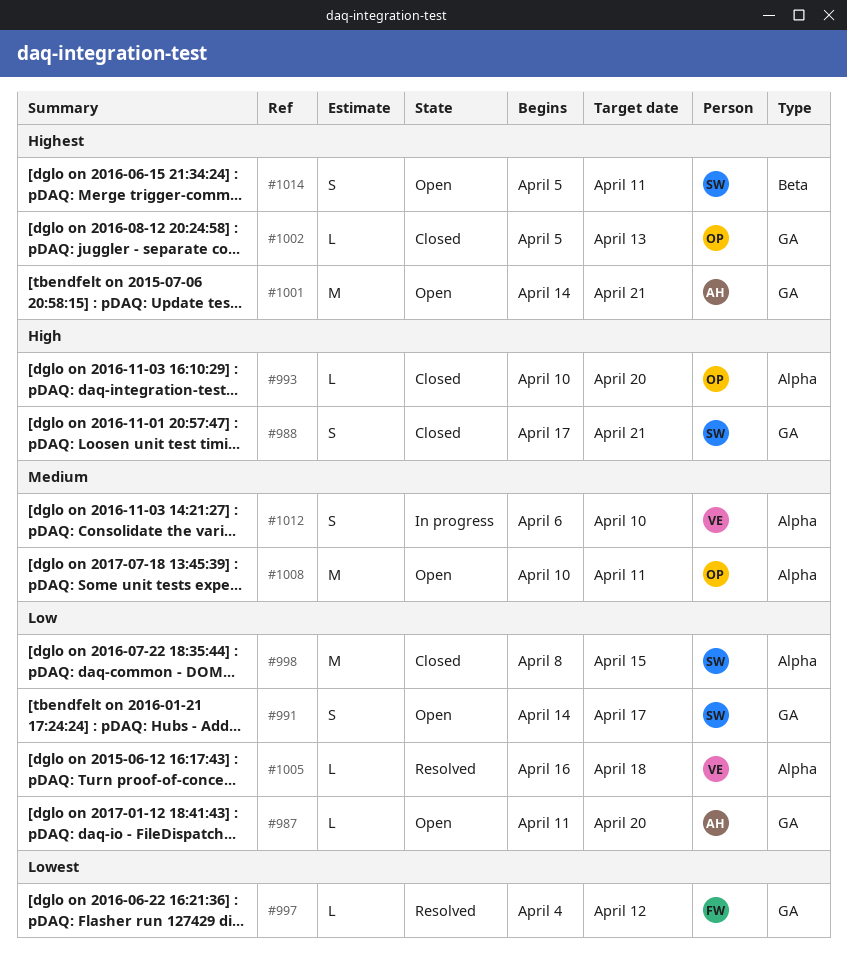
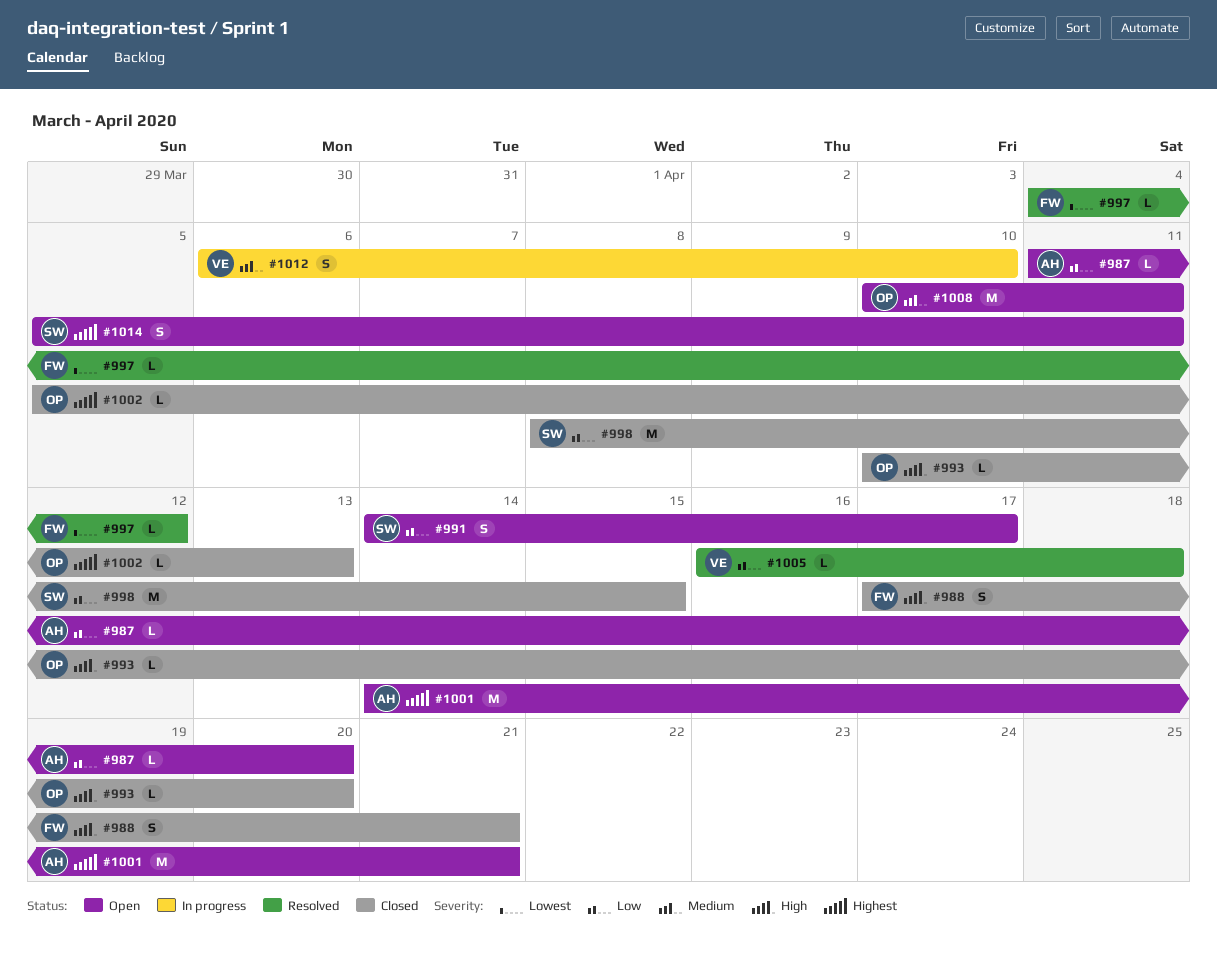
#988, owner: SW -> FW

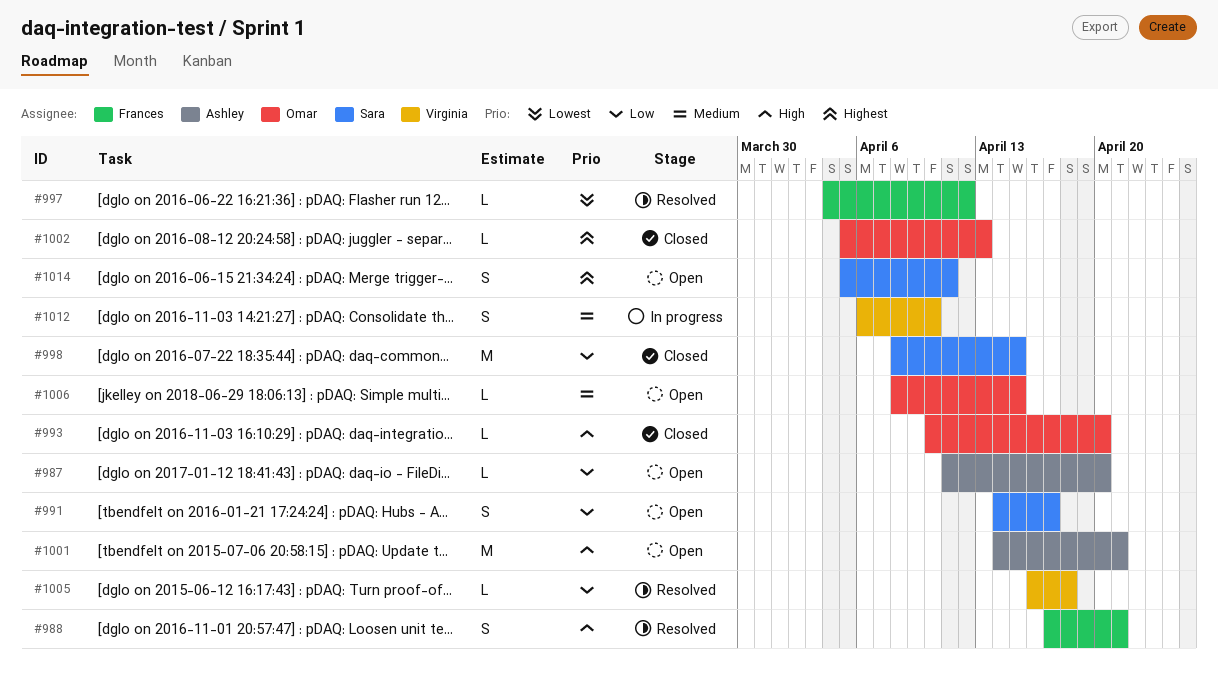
#988, status: Closed -> Resolved
#1001, priority: Highest -> High
#1006: none -> present
#1008: present -> none

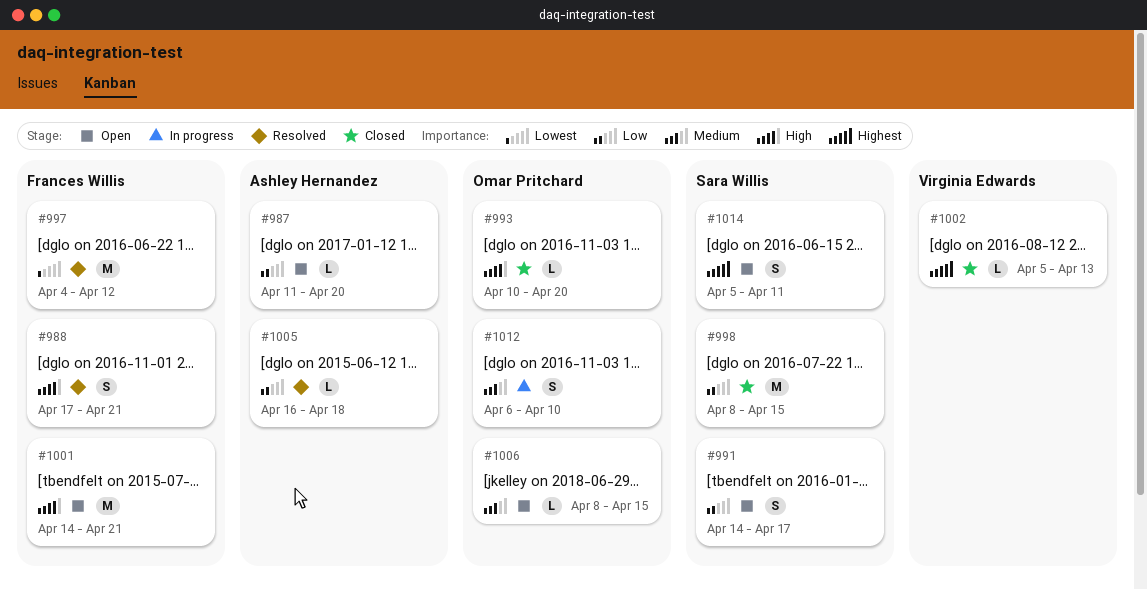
#997, estimate: L -> M
#1001, owner: Ashley Hernandez -> Frances Willis
#1002, owner: Omar Pritchard -> Virginia Edwards
#1005, owner: Virginia Edwards -> Ashley Hernandez
#1012, owner: Virginia Edwards -> Omar Pritchard

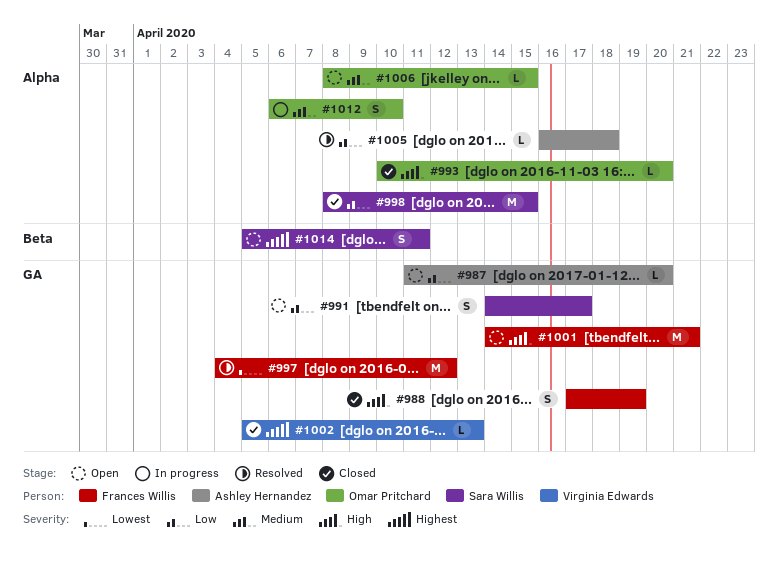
#988, status: Resolved -> Closed
#988, due: Apr 21 -> Apr 19

